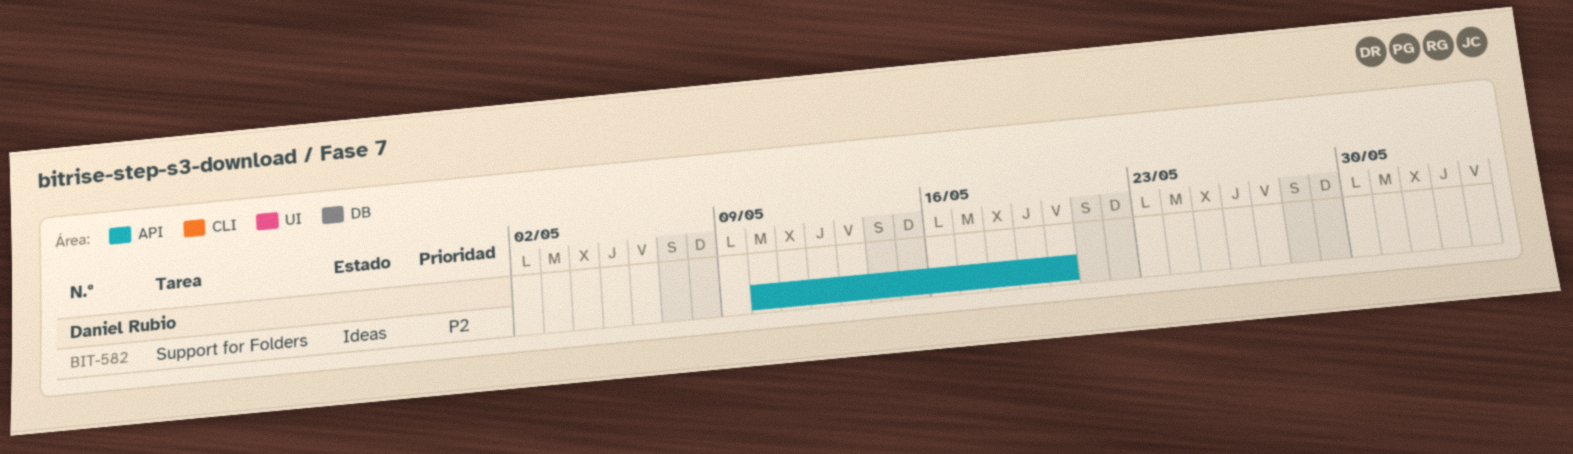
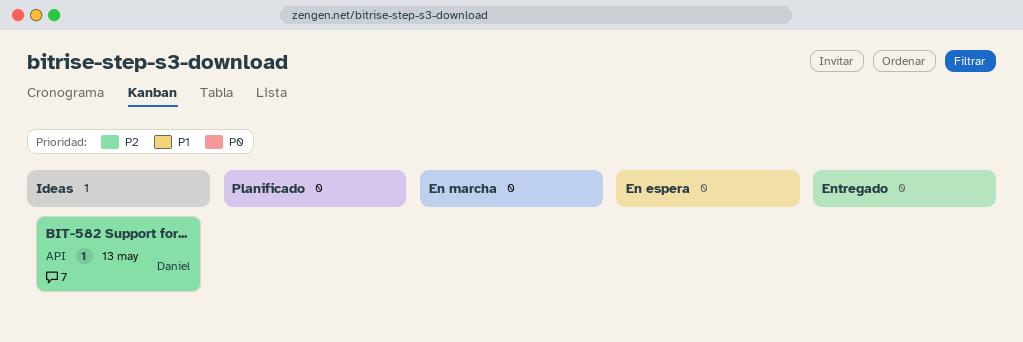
BIT-582, due: May 20 -> May 13

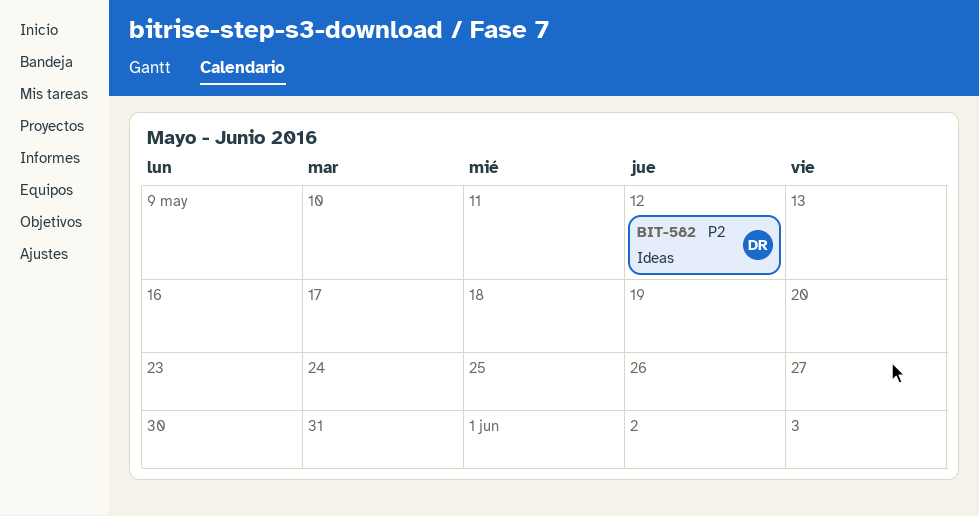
BIT-582, due: May 13 -> May 12

